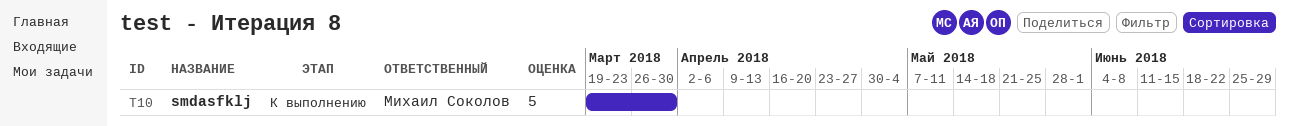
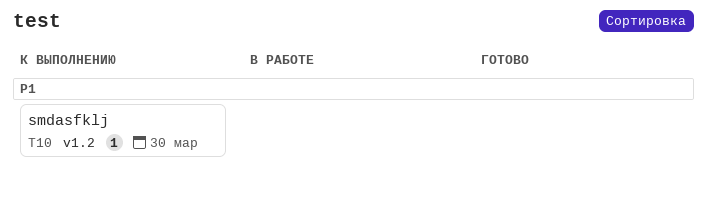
T10, estimate: 5 -> 1

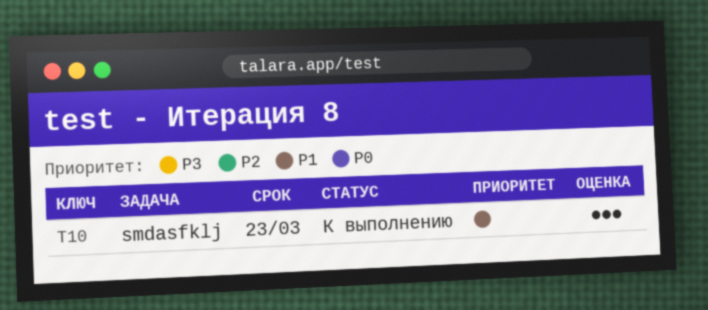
T10, estimate: 1 -> 3
T10, due: Mar 30 -> Mar 23

